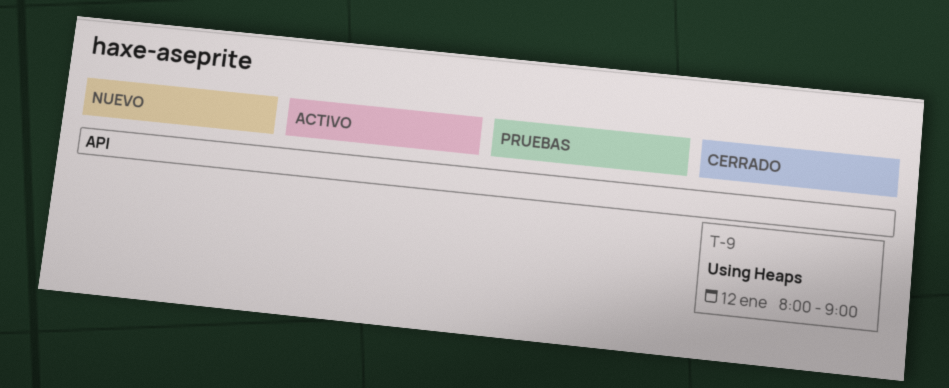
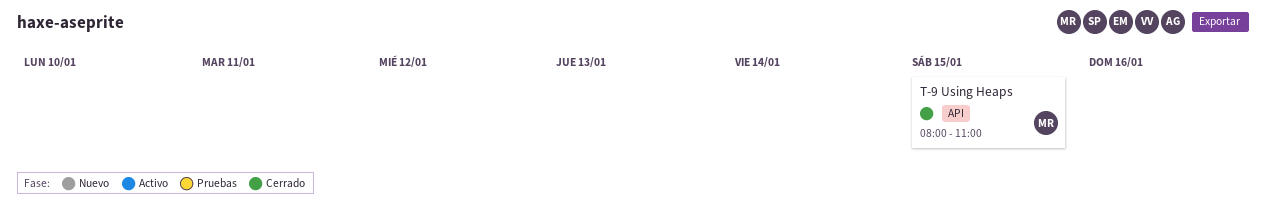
T-9, day: Jan 12 -> Jan 15
T-9, ends: 09:00 -> 11:00

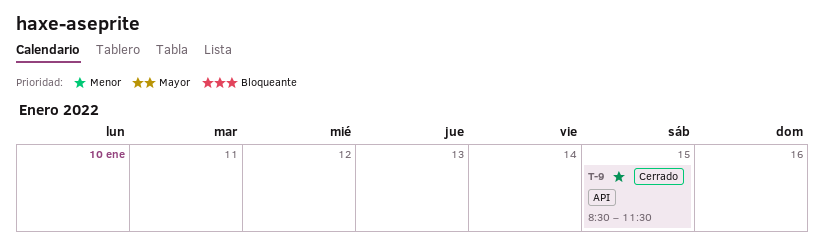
T-9, begins: 08:00 -> 08:30
T-9, ends: 11:00 -> 11:30

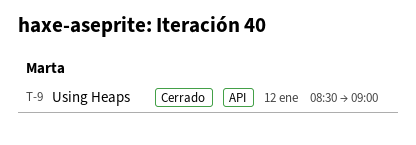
T-9, day: Jan 15 -> Jan 12
T-9, ends: 11:30 -> 09:00

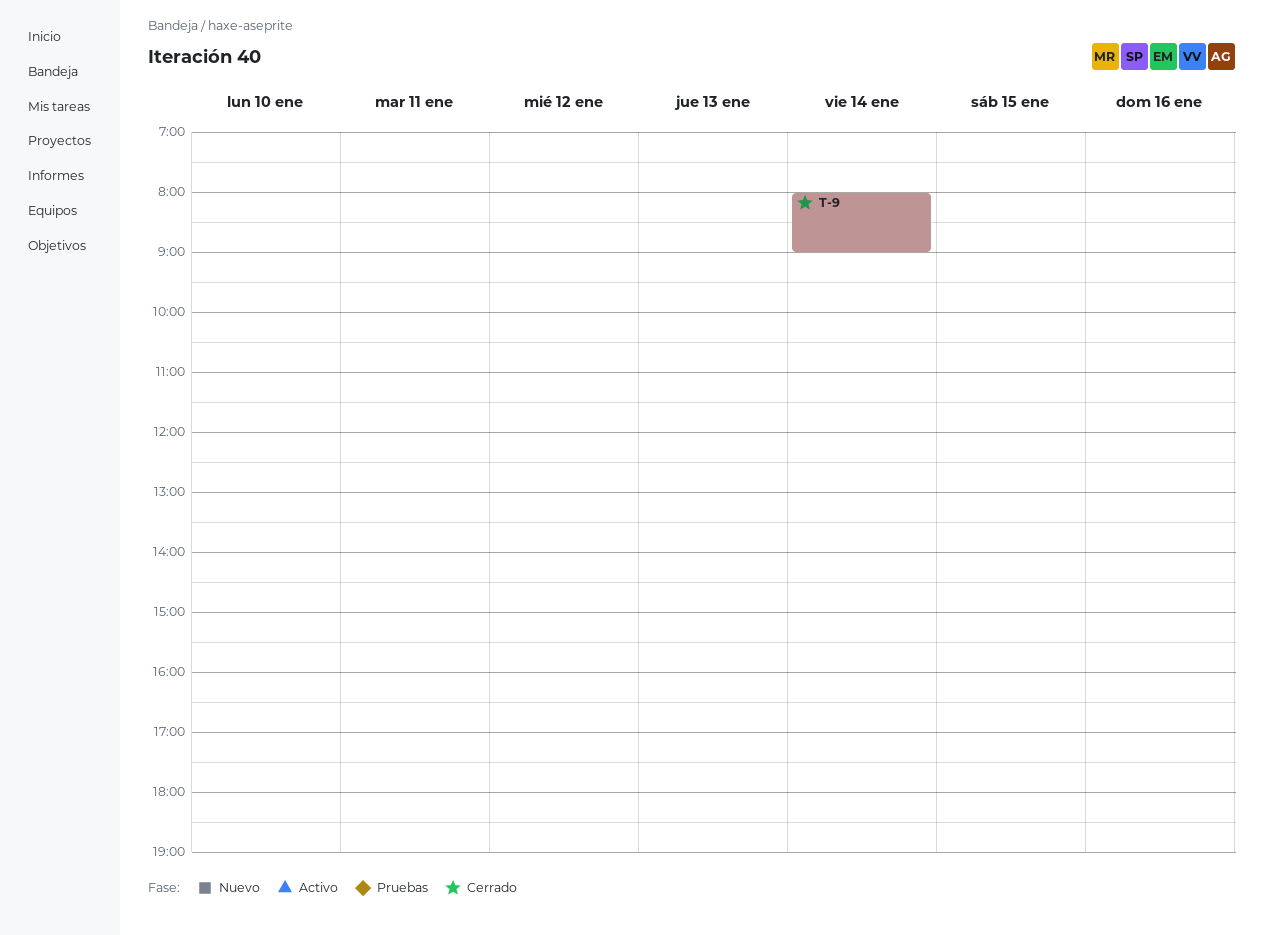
T-9, day: Jan 12 -> Jan 14
T-9, begins: 08:30 -> 08:00

